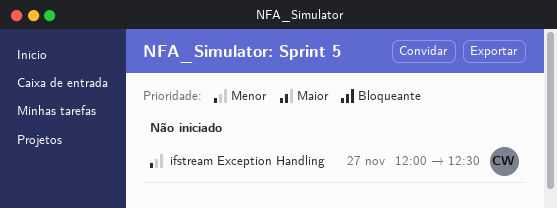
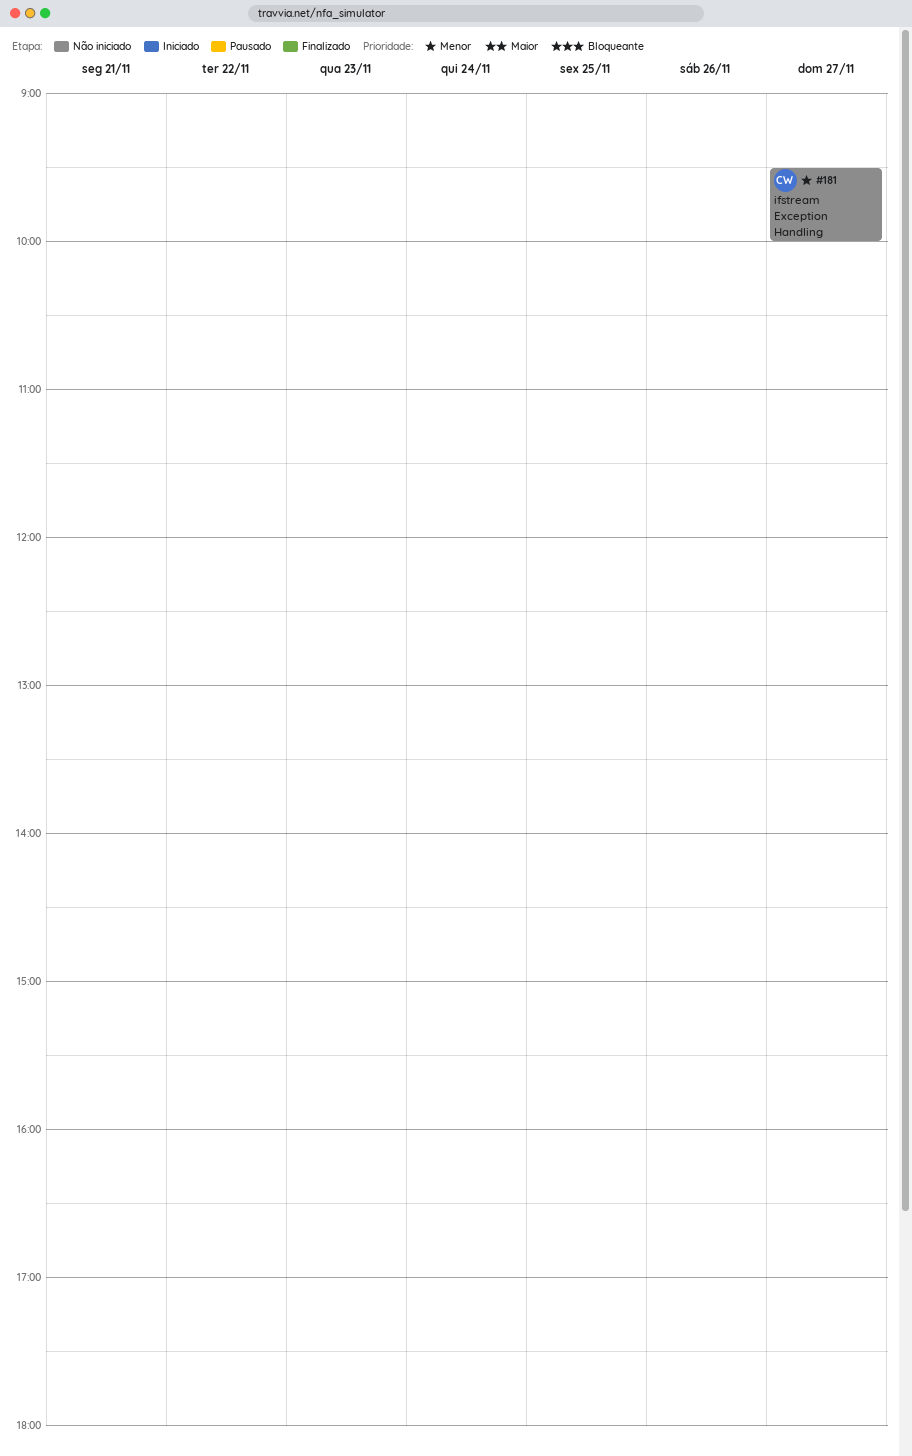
ifstream Exception Handling, begins: 12:00 -> 09:30
ifstream Exception Handling, ends: 12:30 -> 10:00

